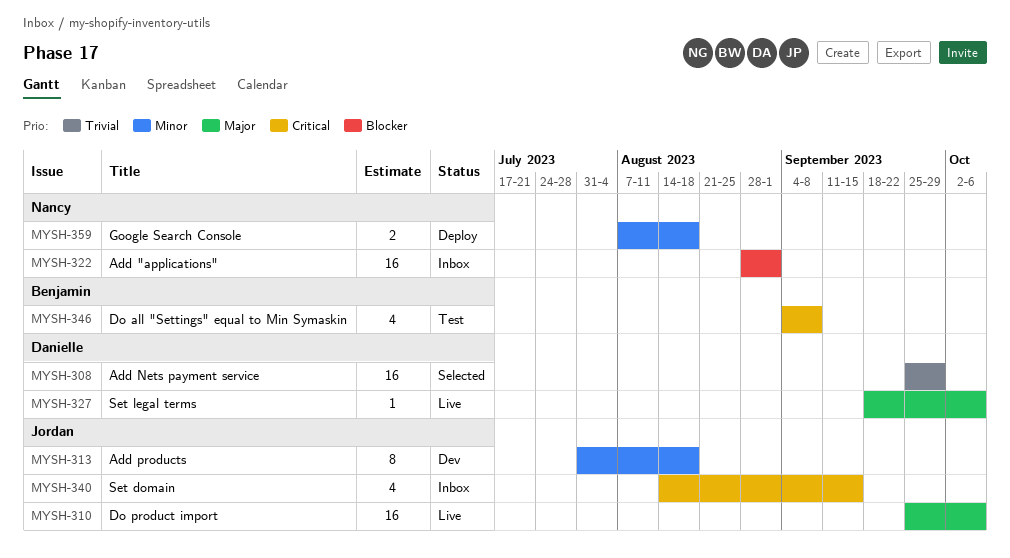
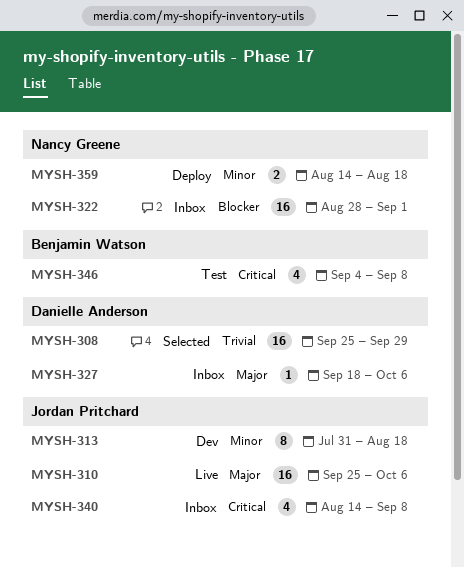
MYSH-327, status: Live -> Inbox
MYSH-340, due: Sep 15 -> Sep 8
MYSH-359, start: Aug 7 -> Aug 14

